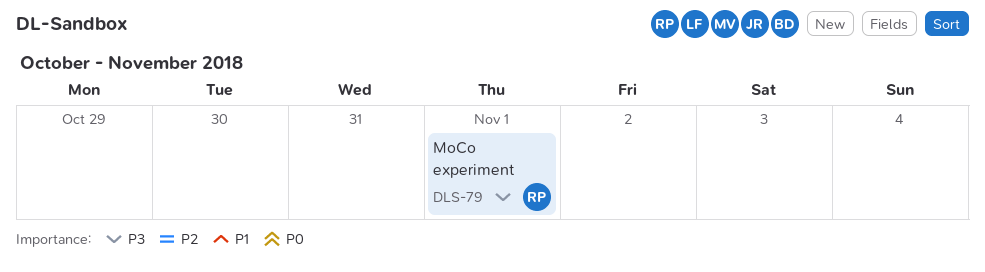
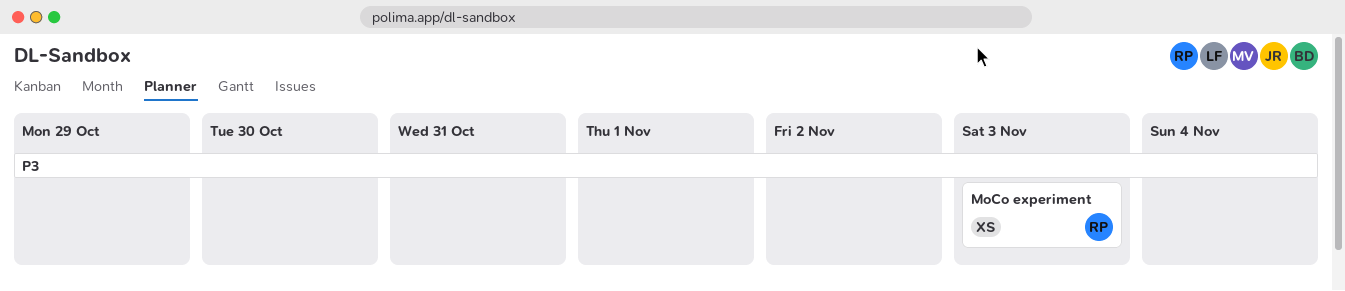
MoCo experiment, due: Nov 1 -> Nov 3

